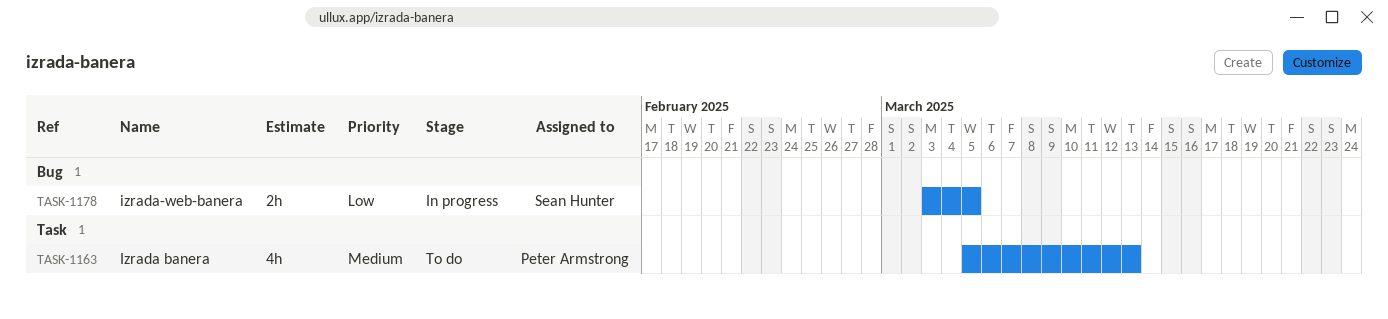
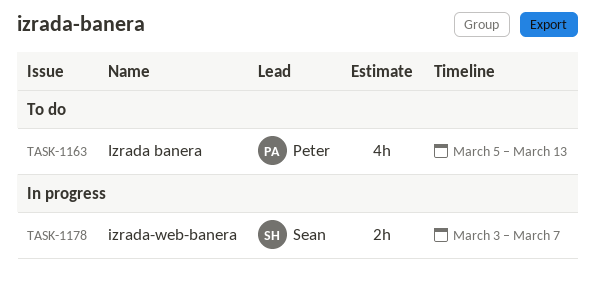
TASK-1178, due: Mar 5 -> Mar 7

